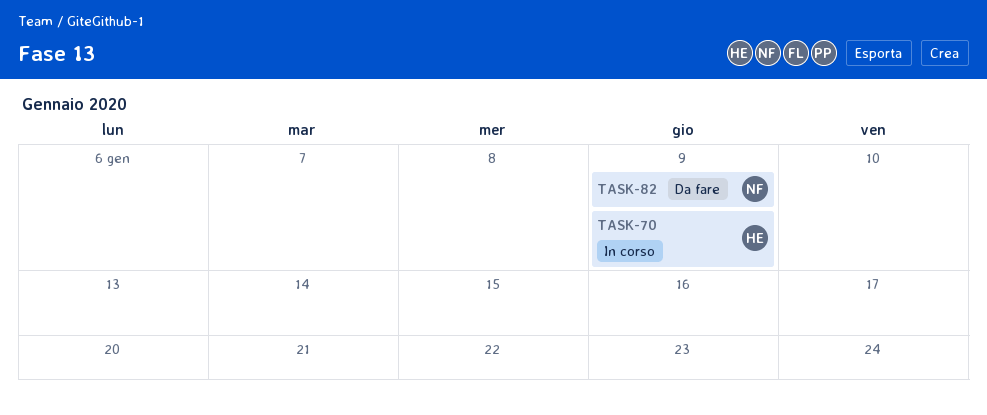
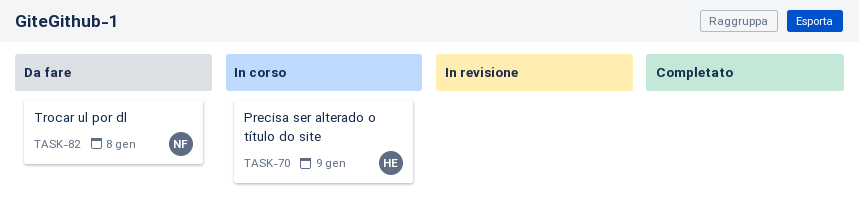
TASK-82, due: Jan 9 -> Jan 8

